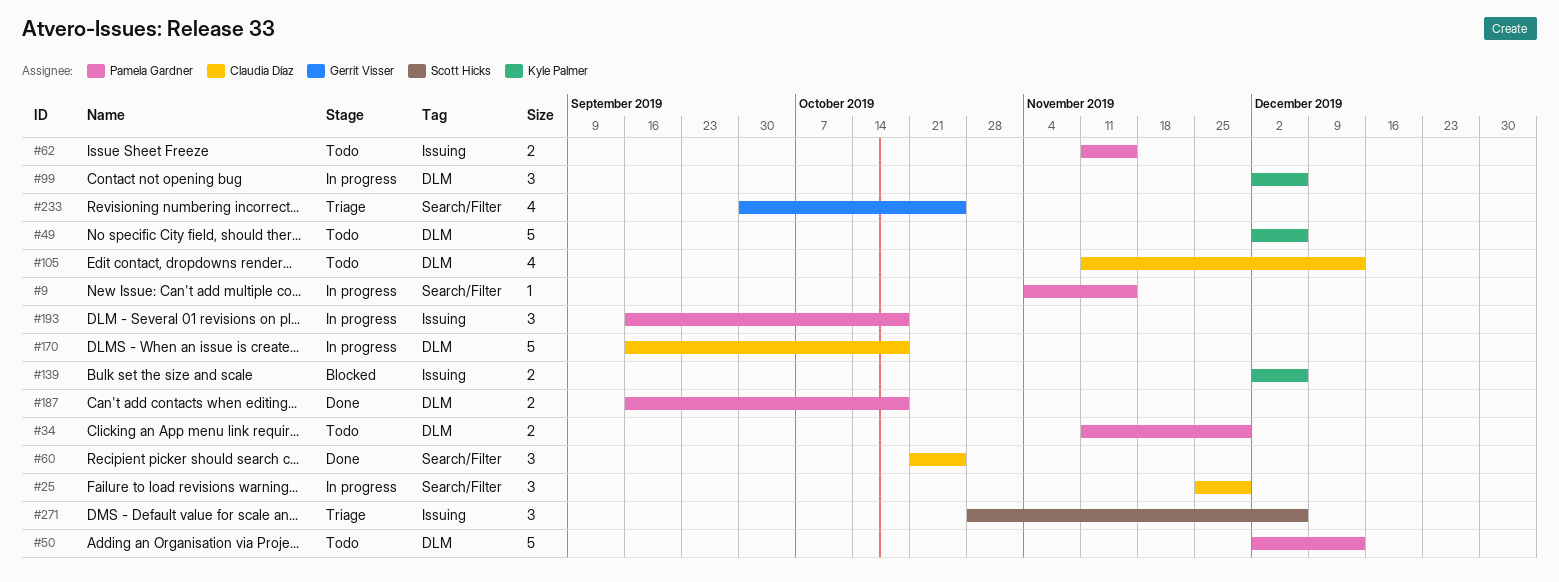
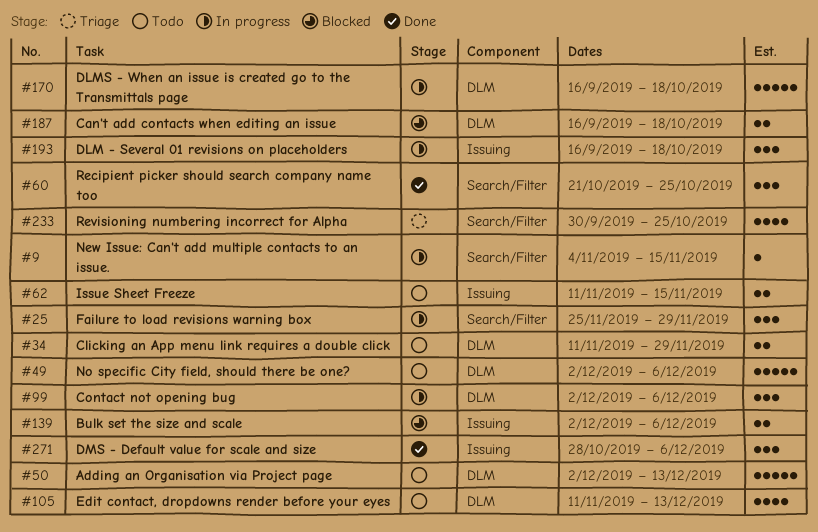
#187, status: Done -> Blocked
#271, status: Triage -> Done

